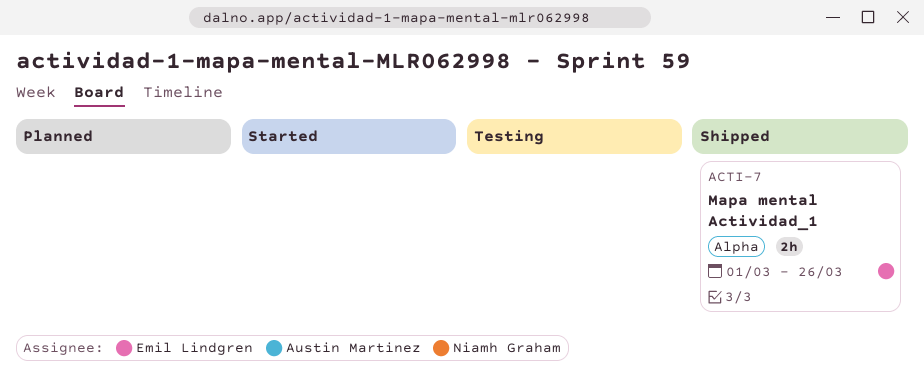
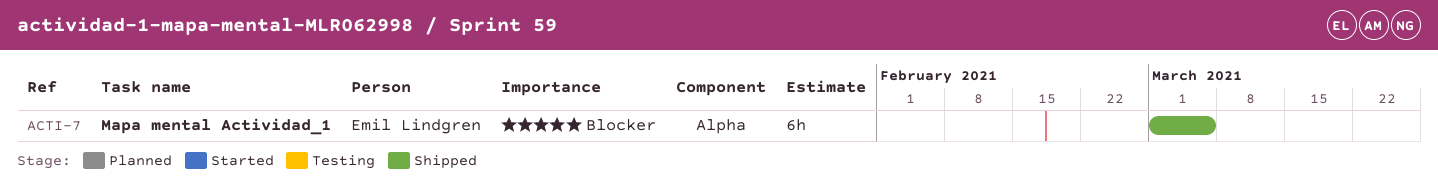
ACTI-7, estimate: 2h -> 6h
ACTI-7, due: Mar 26 -> Mar 5

